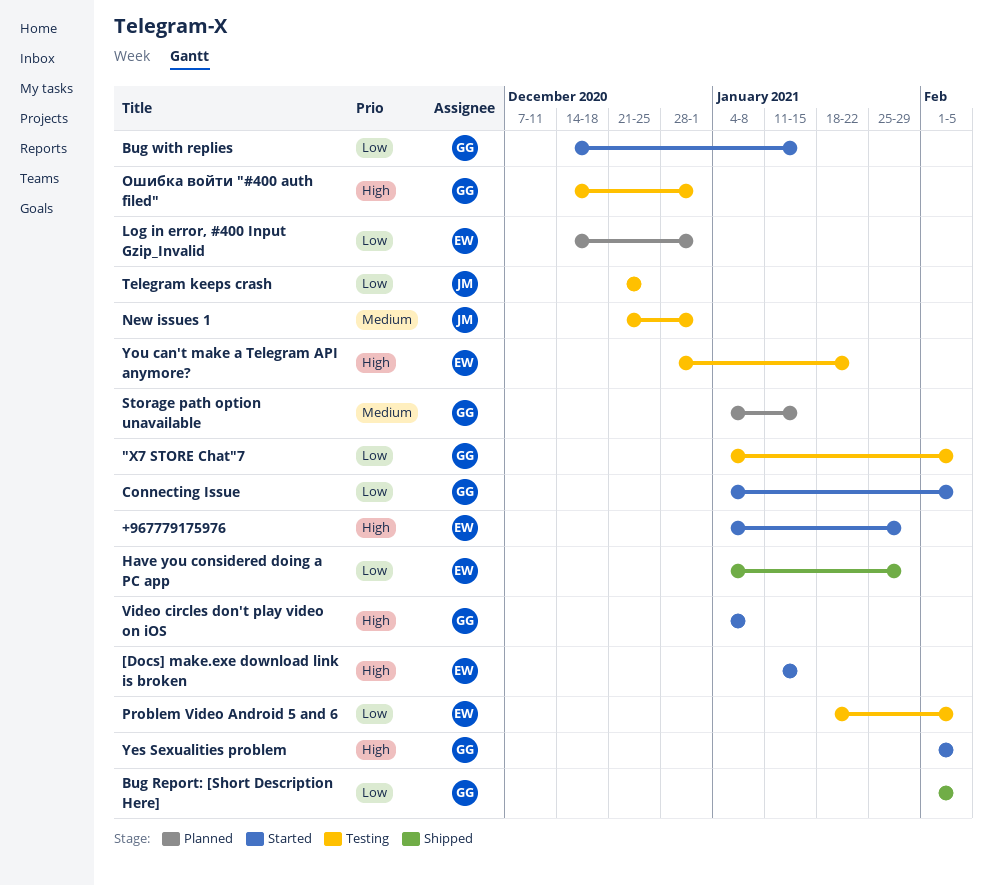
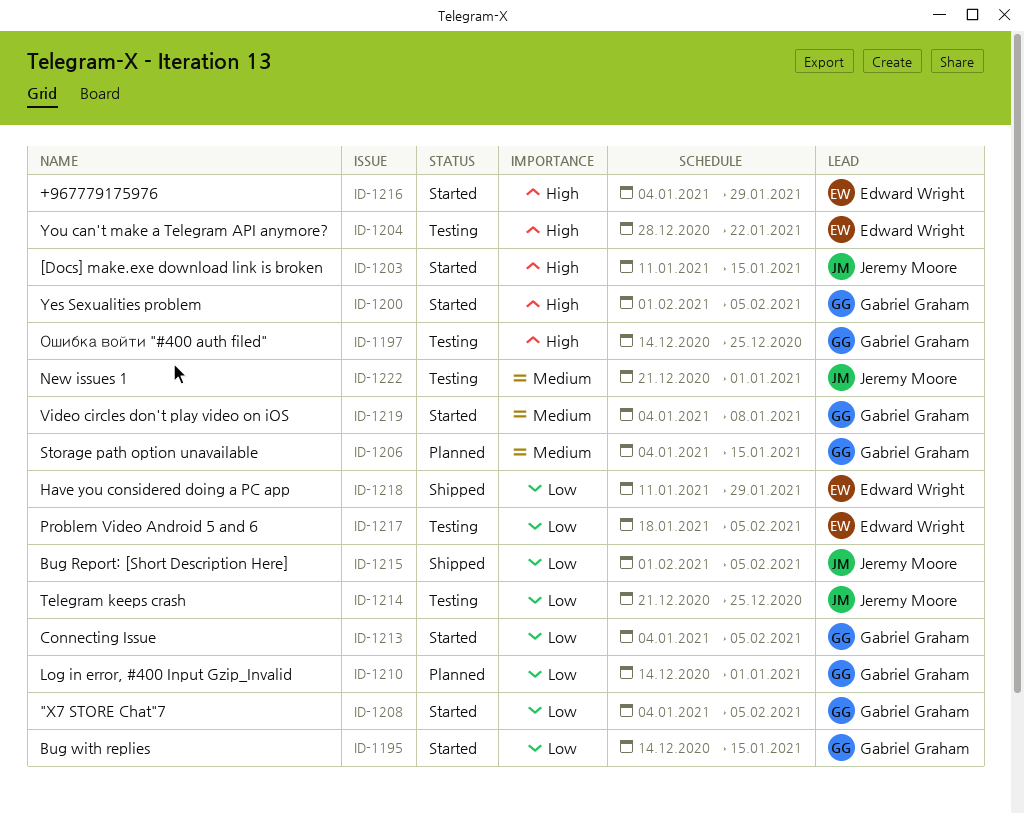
"X7 STORE Chat"7, status: Testing -> Started
[Docs] make.exe download link is broken, owner: Edward Wright -> Jeremy Moore
Bug Report: [Short Description Here], owner: Gabriel Graham -> Jeremy Moore
Have you considered doing a PC app, start: Jan 4 -> Jan 11
Log in error, #400 Input Gzip_Invalid, owner: Edward Wright -> Gabriel Graham
Video circles don't play video on iOS, priority: High -> Medium
Ошибка войти "#400 auth filed", due: Jan 1 -> Dec 25

